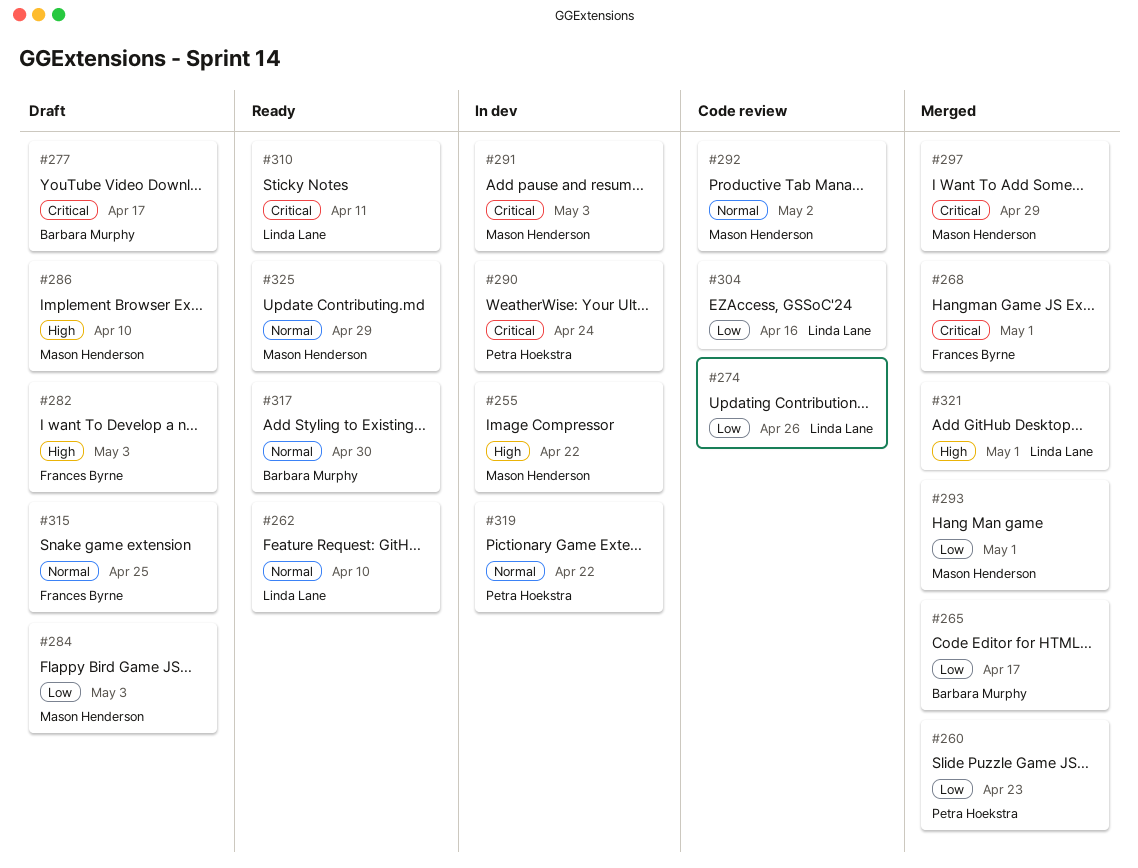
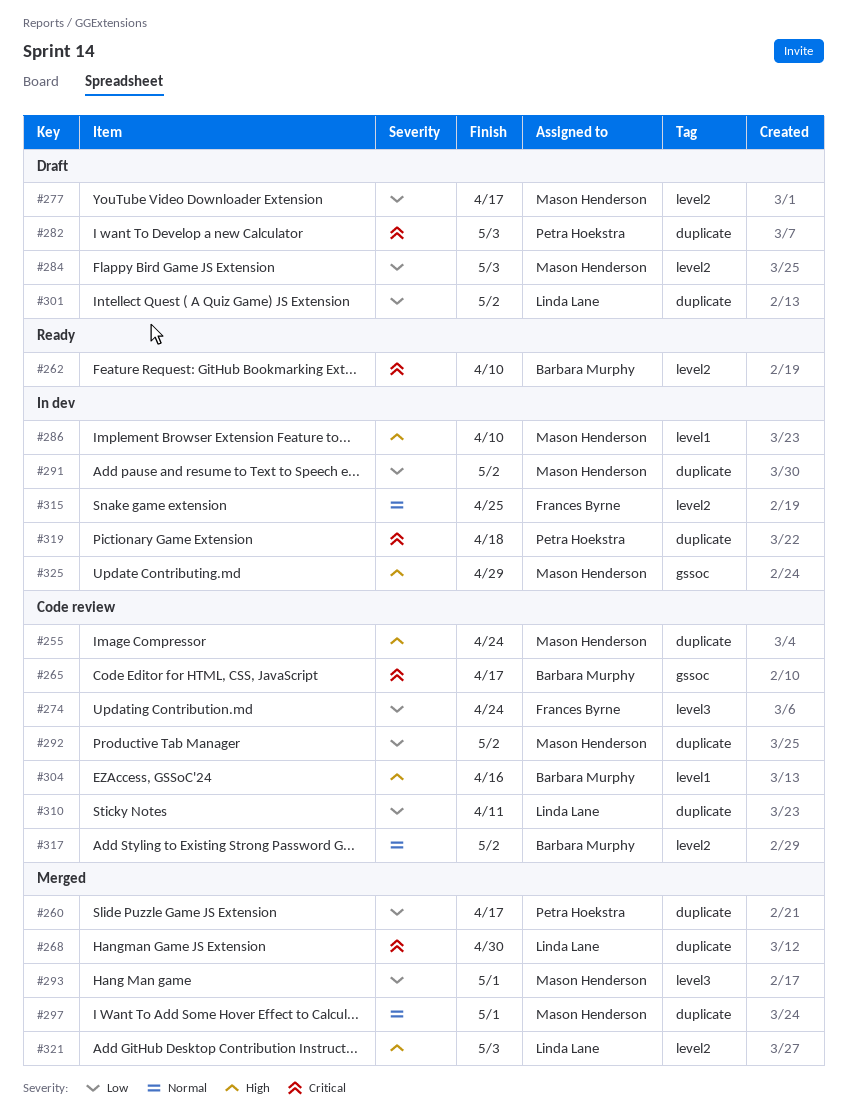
#255, status: In dev -> Code review
#255, due: Apr 22 -> Apr 24
#260, due: Apr 23 -> Apr 17
#262, owner: Linda Lane -> Barbara Murphy
#262, priority: Normal -> Critical
#265, status: Merged -> Code review
#265, priority: Low -> Critical
#268, owner: Frances Byrne -> Linda Lane
#268, due: May 1 -> Apr 30
#274, owner: Linda Lane -> Frances Byrne
#274, due: Apr 26 -> Apr 24
#277, owner: Barbara Murphy -> Mason Henderson
#277, priority: Critical -> Low
#282, owner: Frances Byrne -> Petra Hoekstra
#282, priority: High -> Critical
#286, status: Draft -> In dev
#290: present -> none
#291, priority: Critical -> Low
#291, due: May 3 -> May 2
#292, priority: Normal -> Low
#297, priority: Critical -> Normal
#297, due: Apr 29 -> May 1
#301: none -> present
#304, owner: Linda Lane -> Barbara Murphy
#304, priority: Low -> High
#310, status: Ready -> Code review
#310, priority: Critical -> Low
#315, status: Draft -> In dev
#317, status: Ready -> Code review
#317, due: Apr 30 -> May 2
#319, priority: Normal -> Critical
#319, due: Apr 22 -> Apr 18
#321, due: May 1 -> May 3
#325, status: Ready -> In dev
#325, priority: Normal -> High

